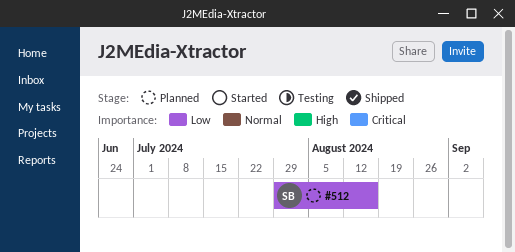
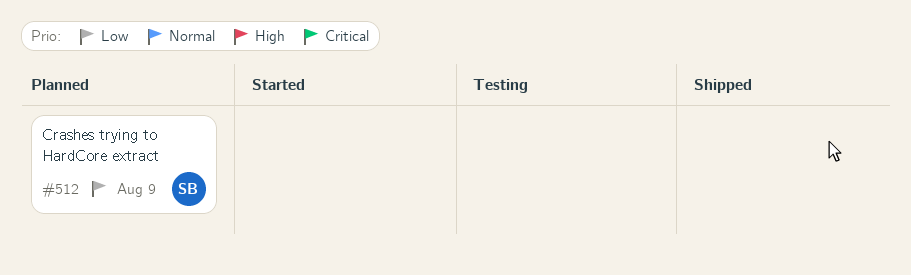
#512, due: Aug 16 -> Aug 9

